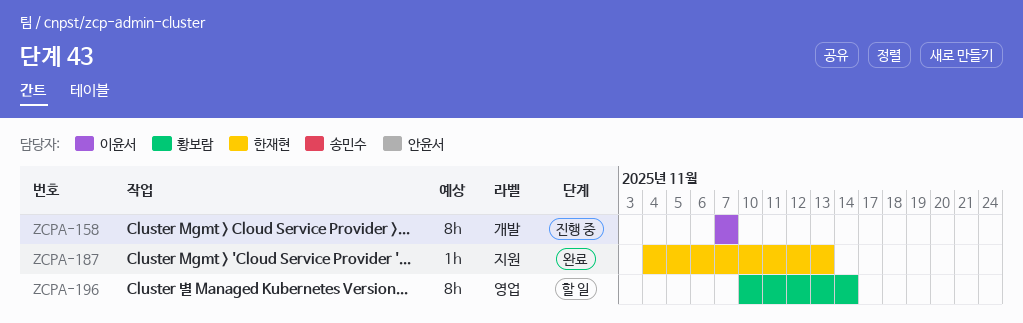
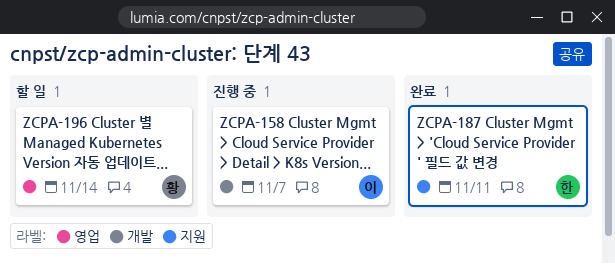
ZCPA-187, due: Nov 13 -> Nov 11

